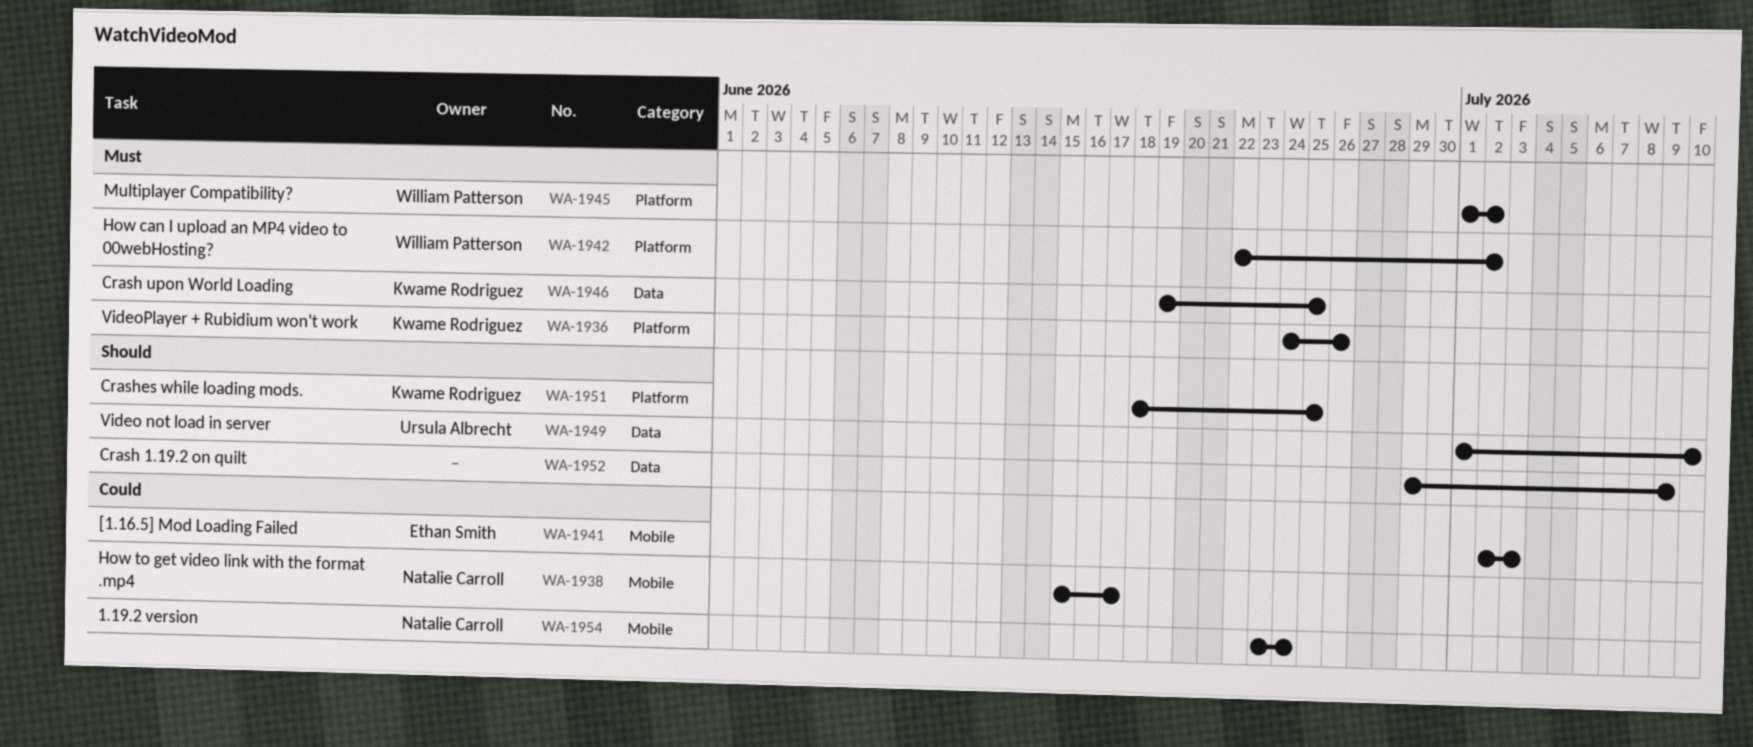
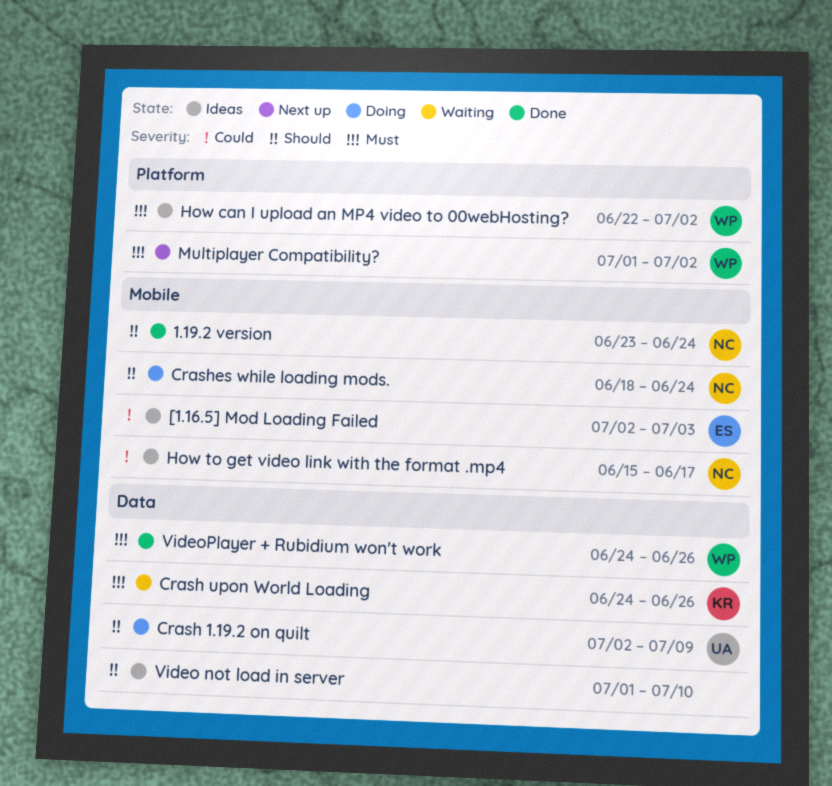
1.19.2 version, priority: Could -> Should
Crash 1.19.2 on quilt, owner: none -> Ursula Albrecht
Crash 1.19.2 on quilt, start: Jun 29 -> Jul 2
Crash upon World Loading, start: Jun 19 -> Jun 24
Crash upon World Loading, due: Jun 25 -> Jun 26
Crashes while loading mods., owner: Kwame Rodriguez -> Natalie Carroll
Crashes while loading mods., label: Platform -> Mobile
Crashes while loading mods., due: Jun 25 -> Jun 24
Video not load in server, owner: Ursula Albrecht -> none
VideoPlayer + Rubidium won't work, owner: Kwame Rodriguez -> William Patterson
VideoPlayer + Rubidium won't work, label: Platform -> Data

